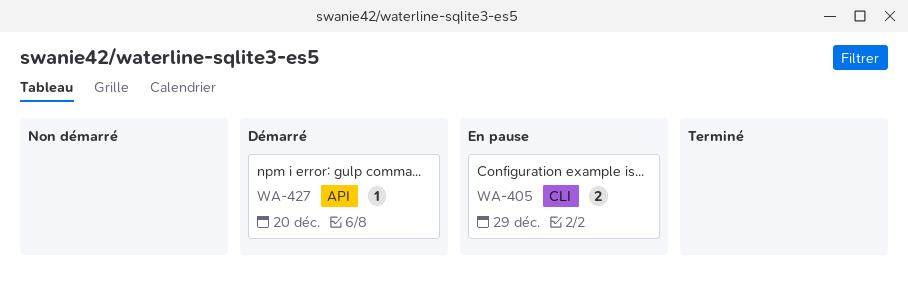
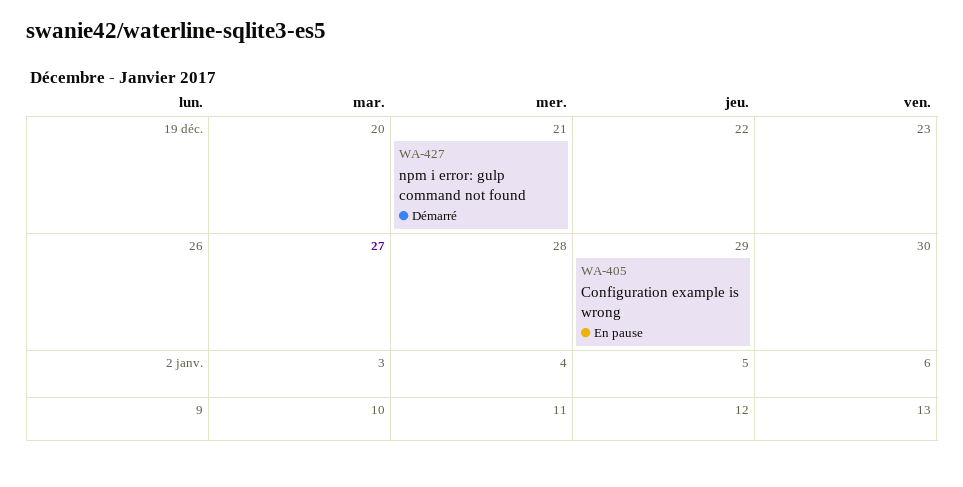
WA-427, due: Dec 20 -> Dec 21

